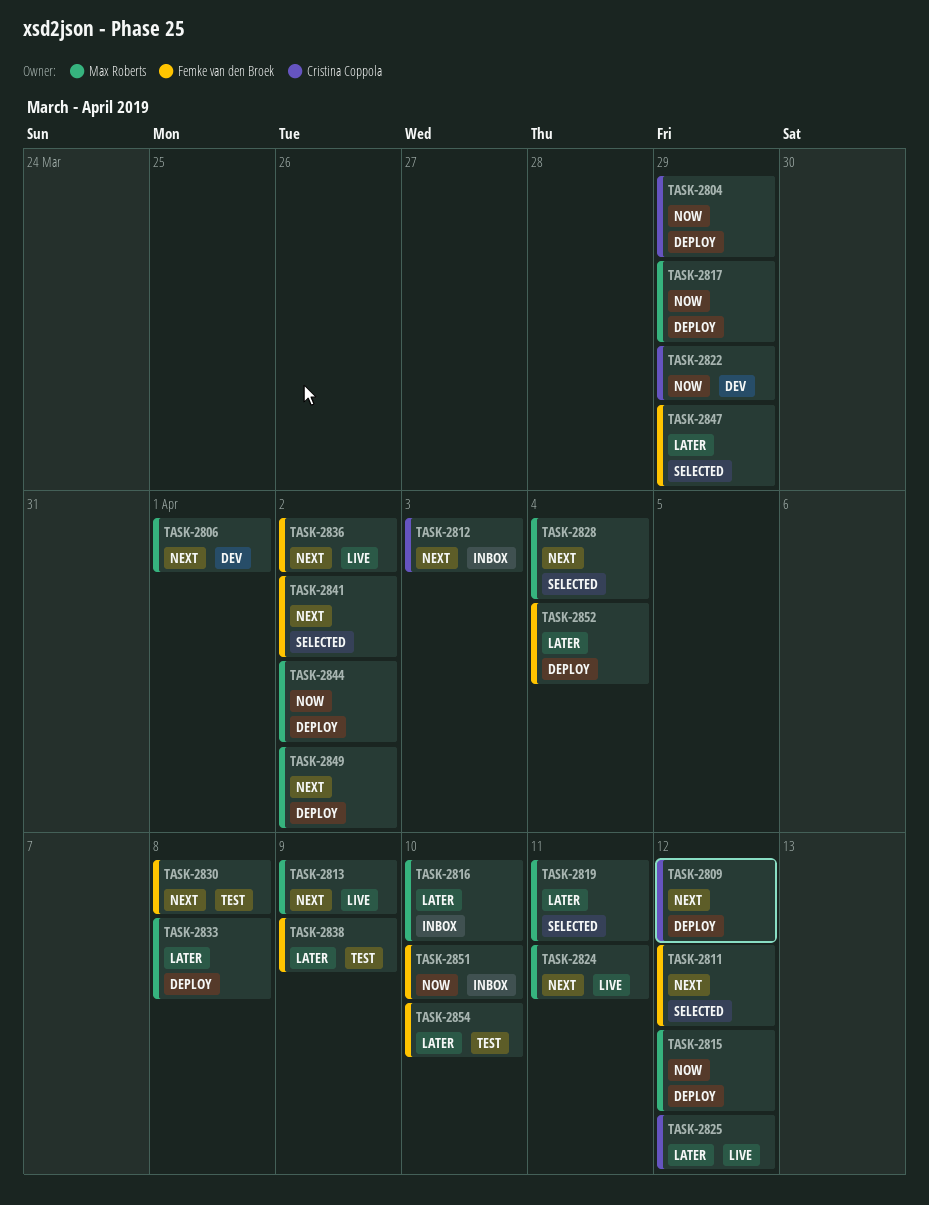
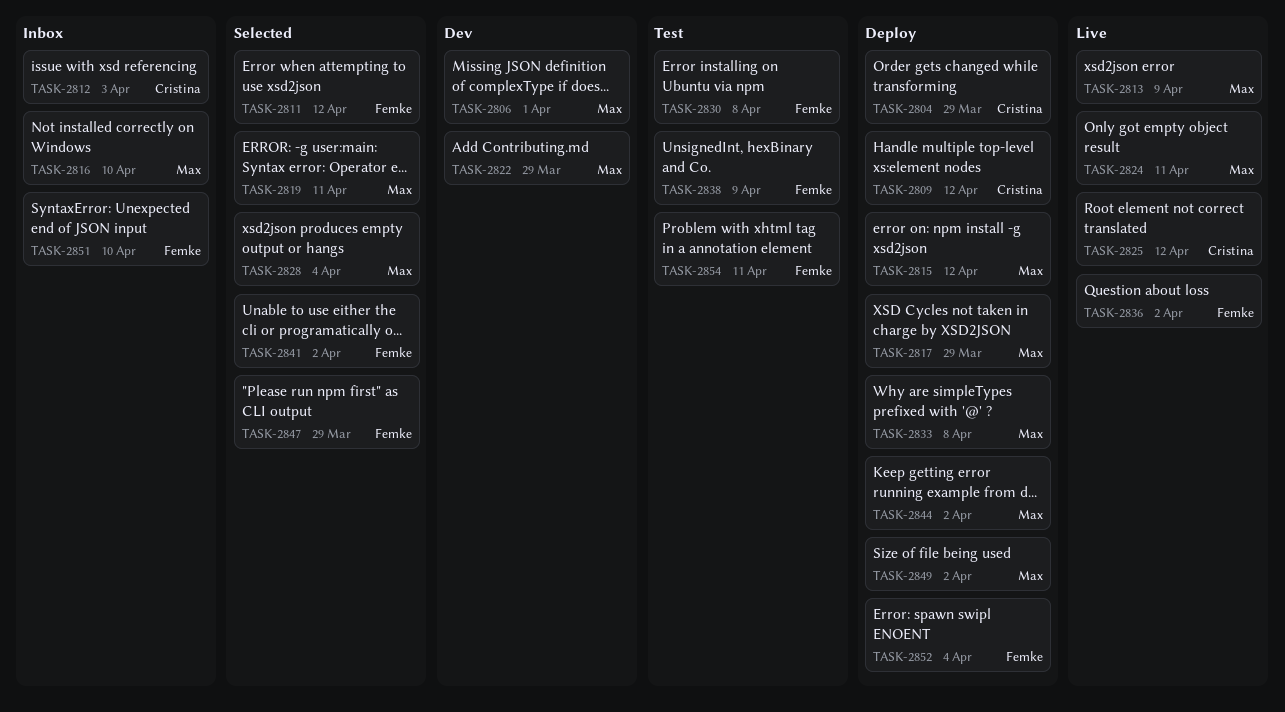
TASK-2822, owner: Cristina Coppola -> Max Roberts
TASK-2854, due: Apr 10 -> Apr 11

